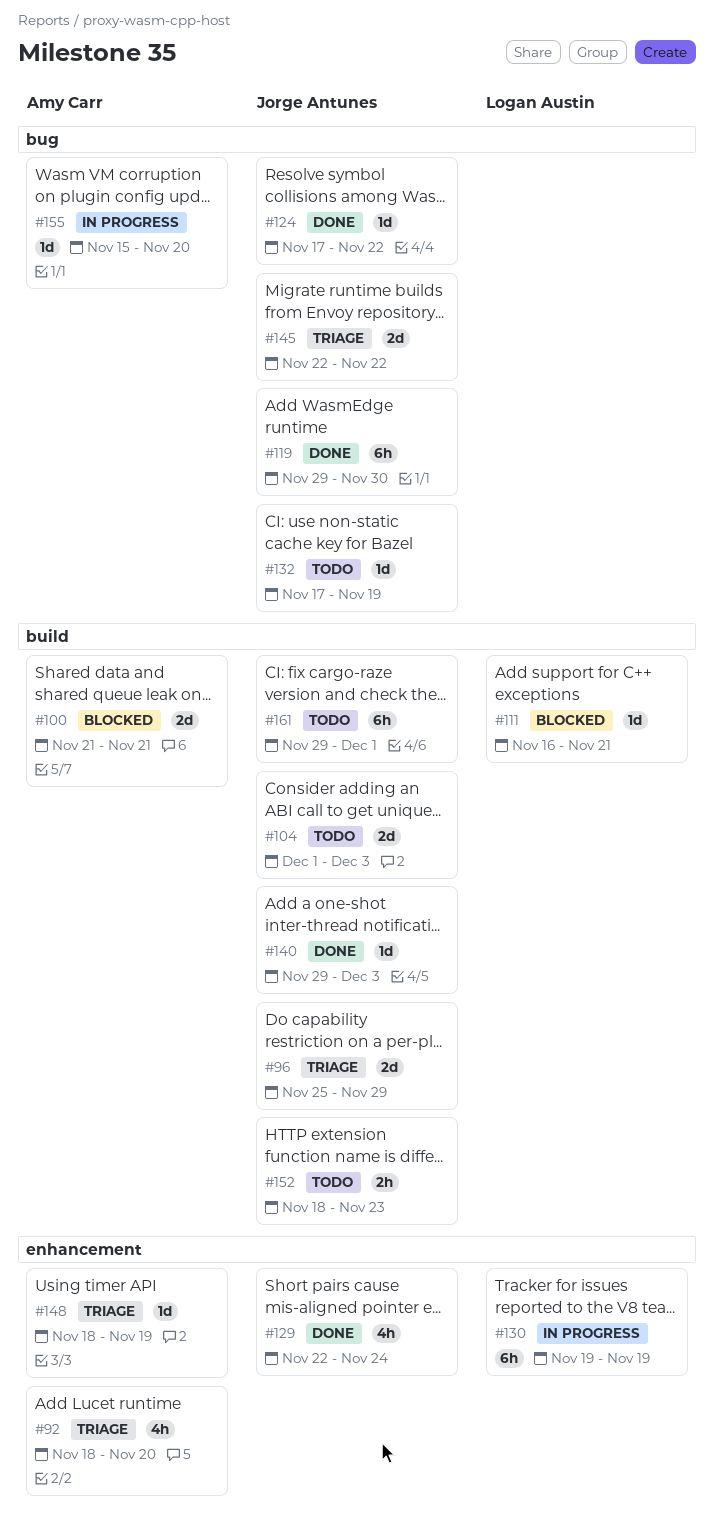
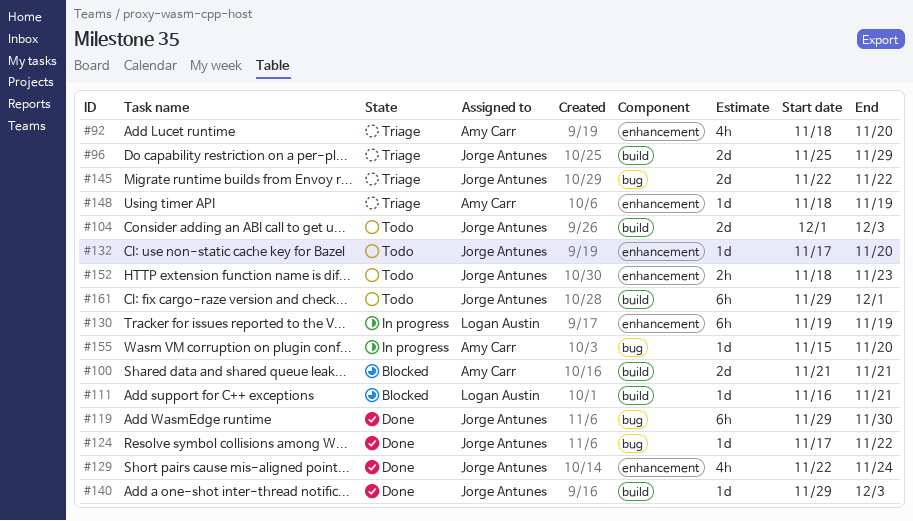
#132, label: bug -> enhancement
#132, due: Nov 19 -> Nov 20
#152, label: build -> enhancement

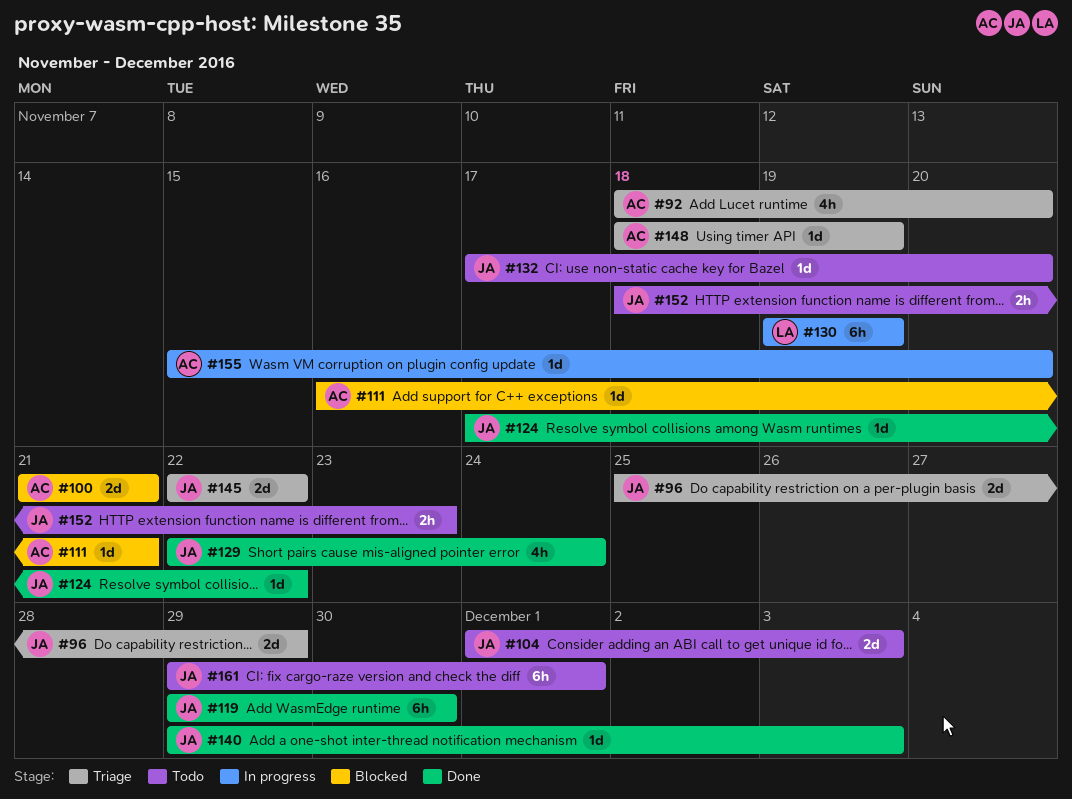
#111, owner: Logan Austin -> Amy Carr

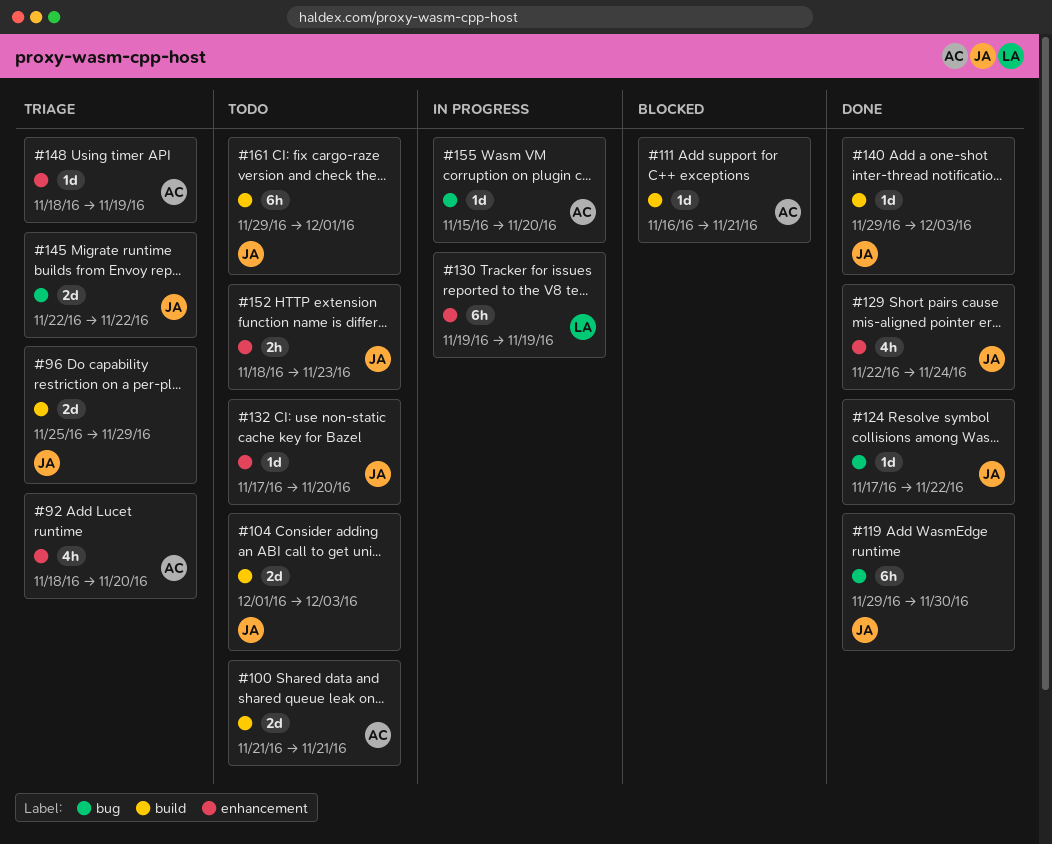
#100, status: Blocked -> Todo

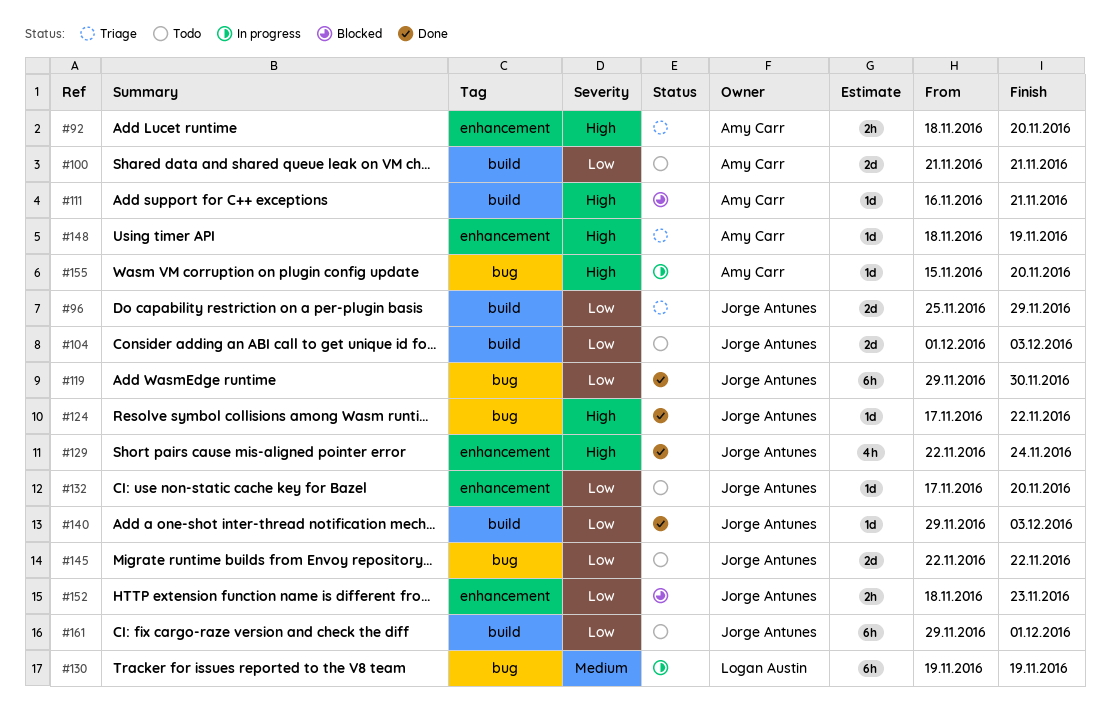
#92, estimate: 4h -> 2h
#130, label: enhancement -> bug
#145, status: Triage -> Todo
#152, status: Todo -> Blocked

